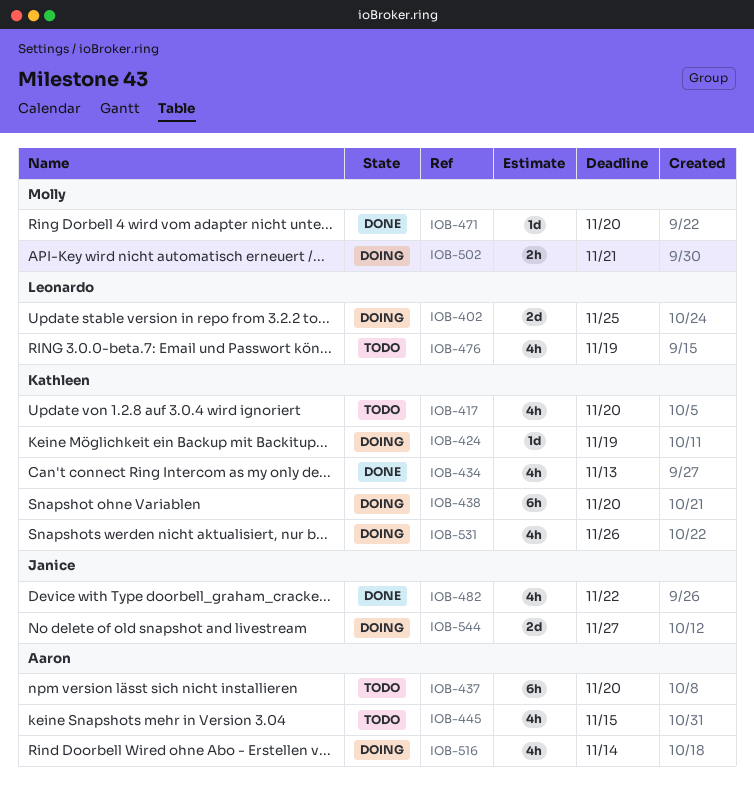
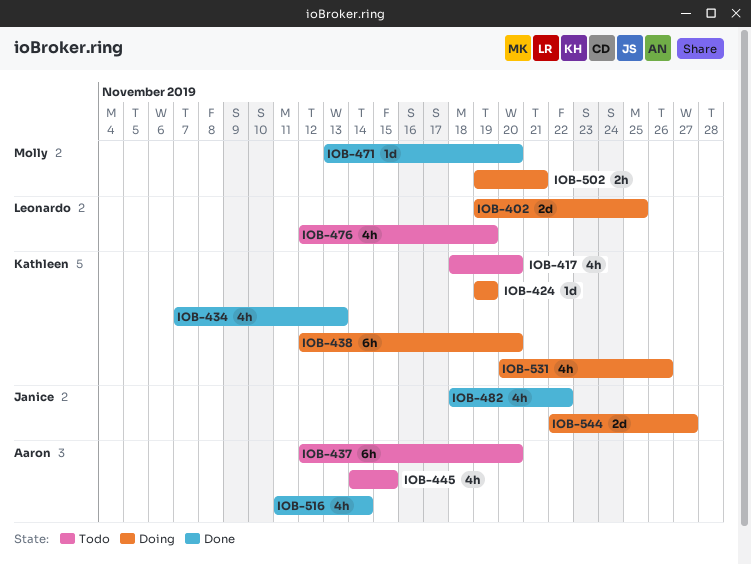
IOB-516, status: Doing -> Done

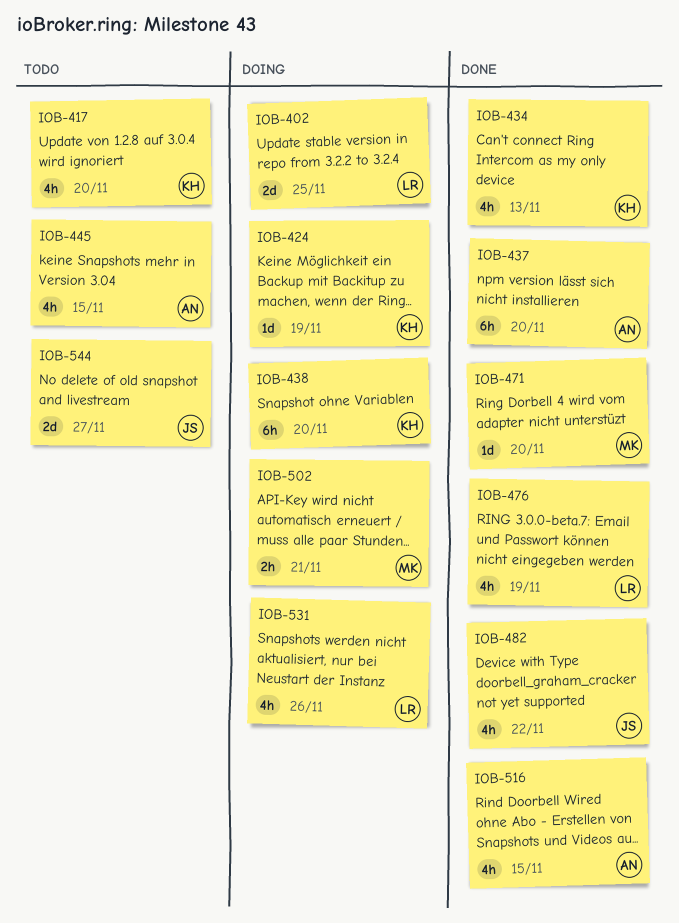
IOB-437, status: Todo -> Done
IOB-476, status: Todo -> Done
IOB-516, due: Nov 14 -> Nov 15
IOB-531, owner: Kathleen -> Leonardo
IOB-544, status: Doing -> Todo

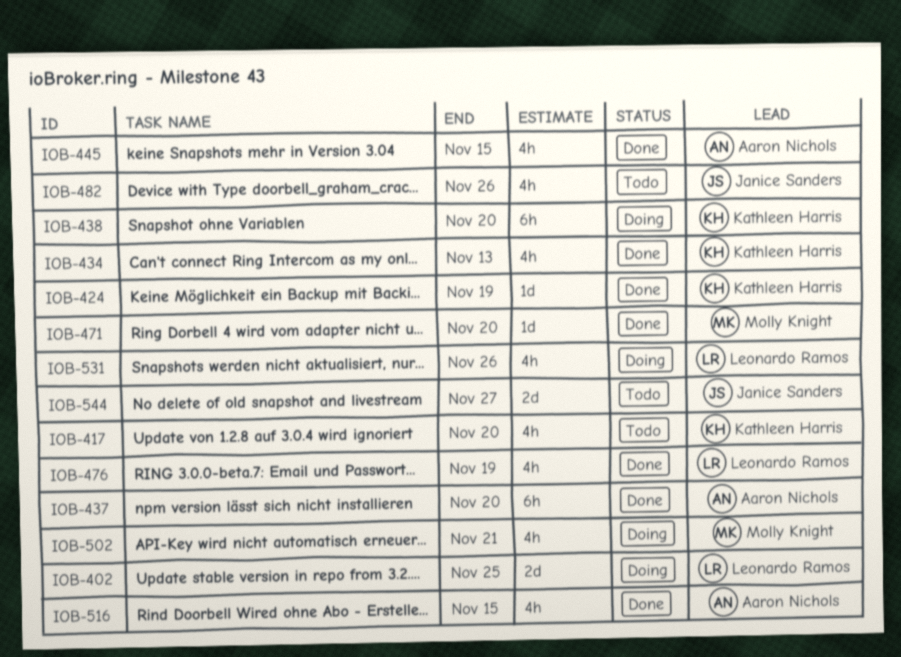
IOB-424, status: Doing -> Done
IOB-445, status: Todo -> Done
IOB-482, status: Done -> Todo
IOB-482, due: Nov 22 -> Nov 26
IOB-502, estimate: 2h -> 4h

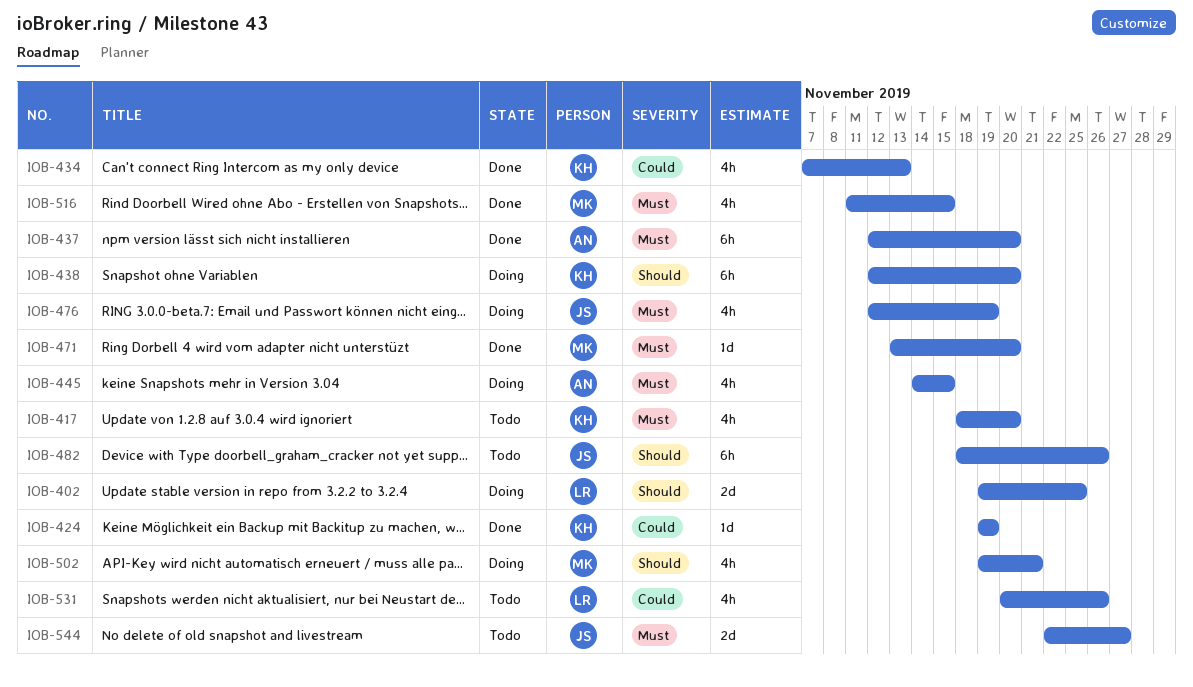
IOB-445, status: Done -> Doing
IOB-476, status: Done -> Doing
IOB-476, owner: Leonardo Ramos -> Janice Sanders
IOB-482, estimate: 4h -> 6h
IOB-516, owner: Aaron Nichols -> Molly Knight
IOB-531, status: Doing -> Todo

